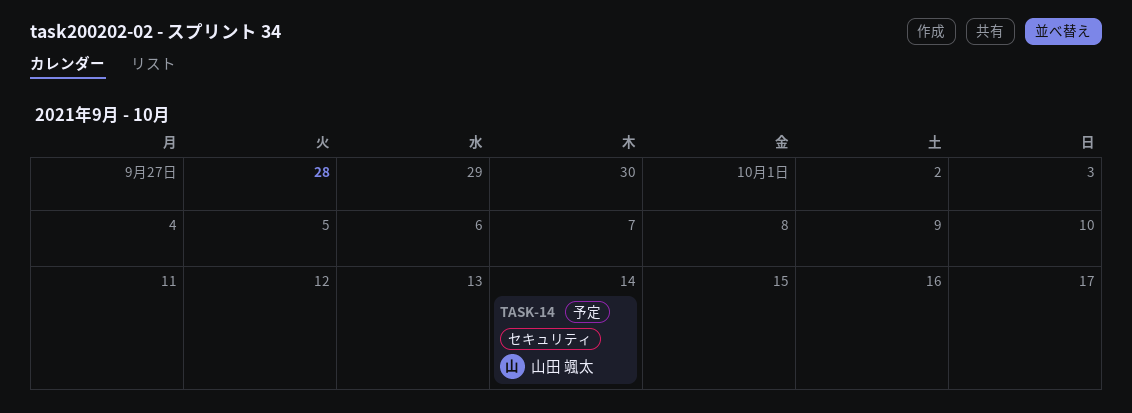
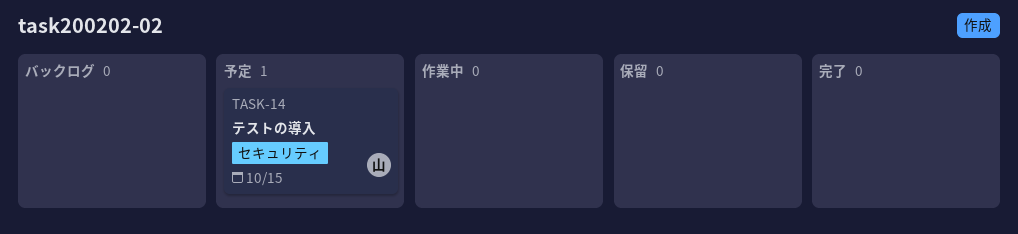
TASK-14, due: Oct 14 -> Oct 15

